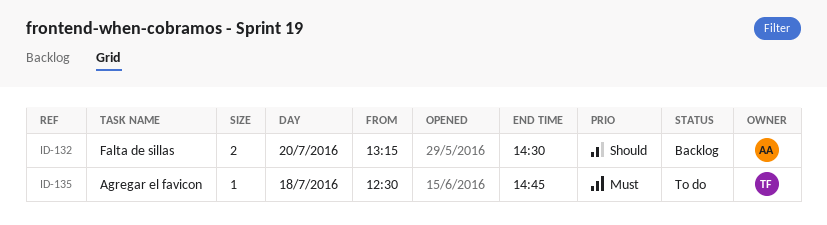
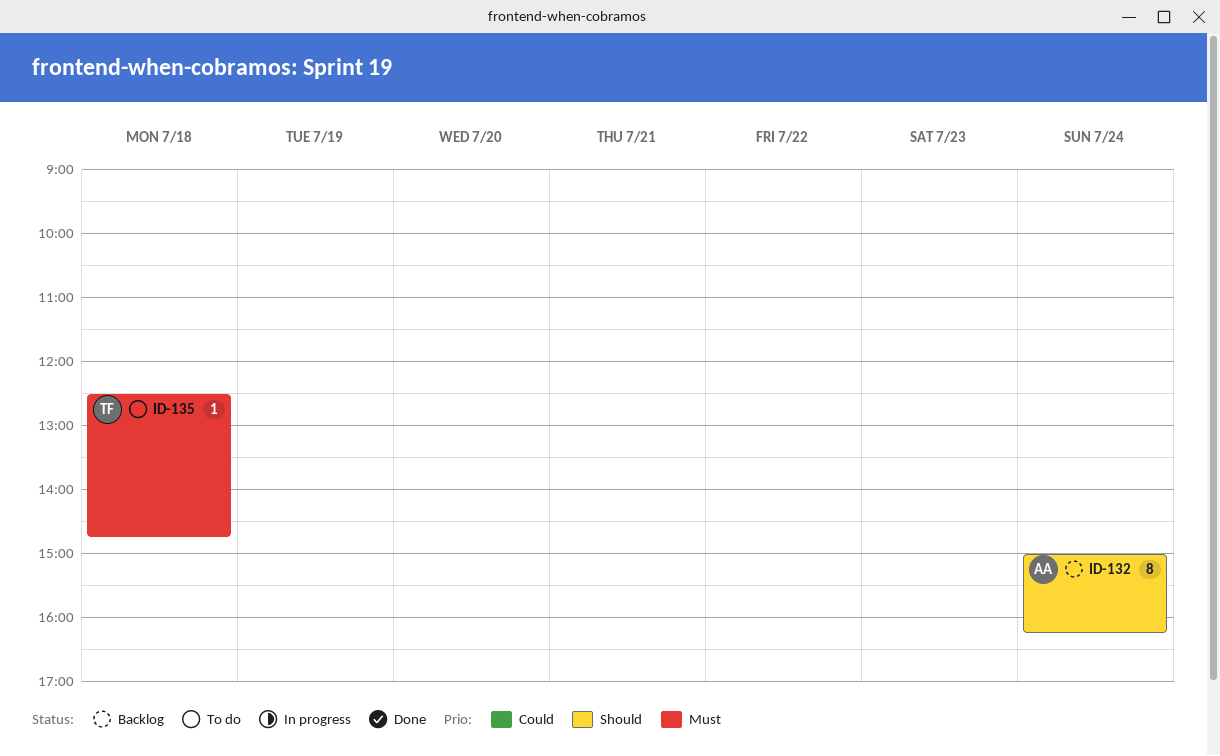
ID-132, estimate: 2 -> 8
ID-132, day: Jul 20 -> Jul 24
ID-132, begins: 13:15 -> 15:00
ID-132, ends: 14:30 -> 16:15

